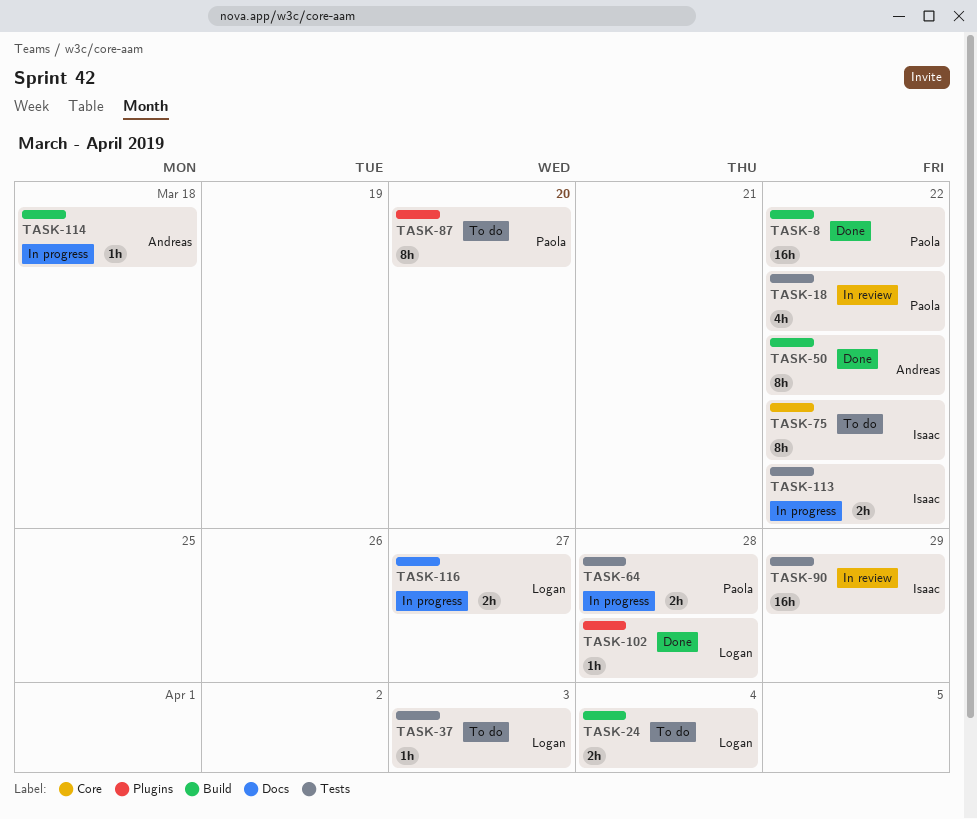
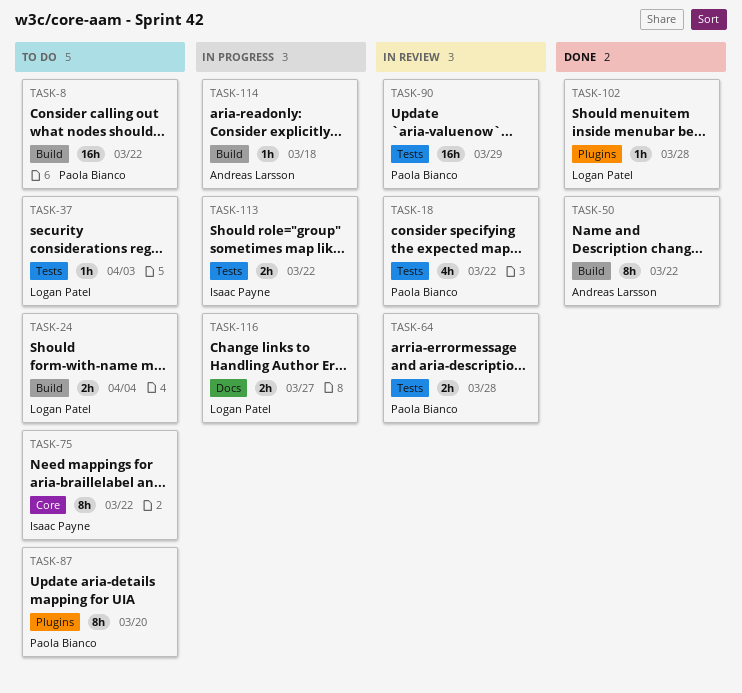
TASK-8, status: Done -> To do
TASK-64, status: In progress -> In review
TASK-90, owner: Isaac Payne -> Paola Bianco

